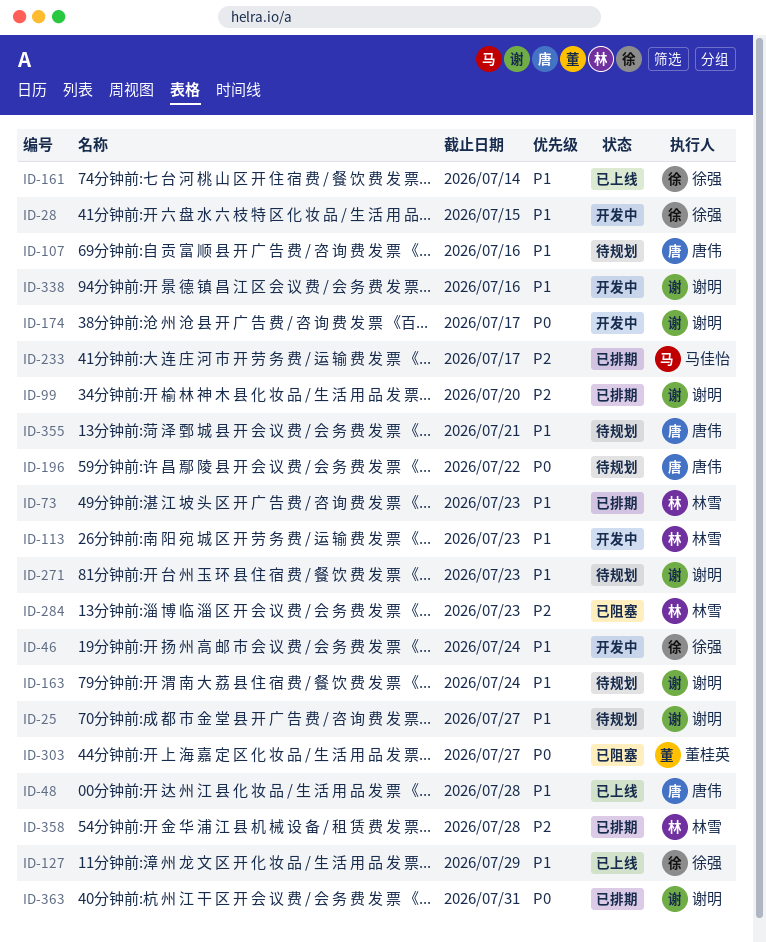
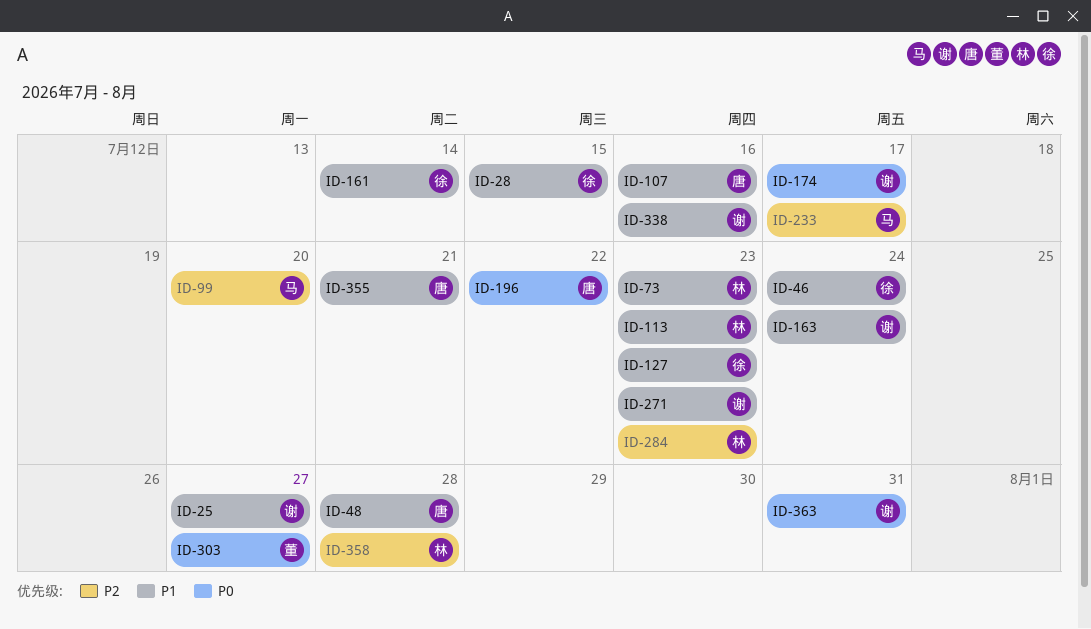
ID-99, owner: 谢明 -> 马佳怡
ID-127, due: Jul 29 -> Jul 23

